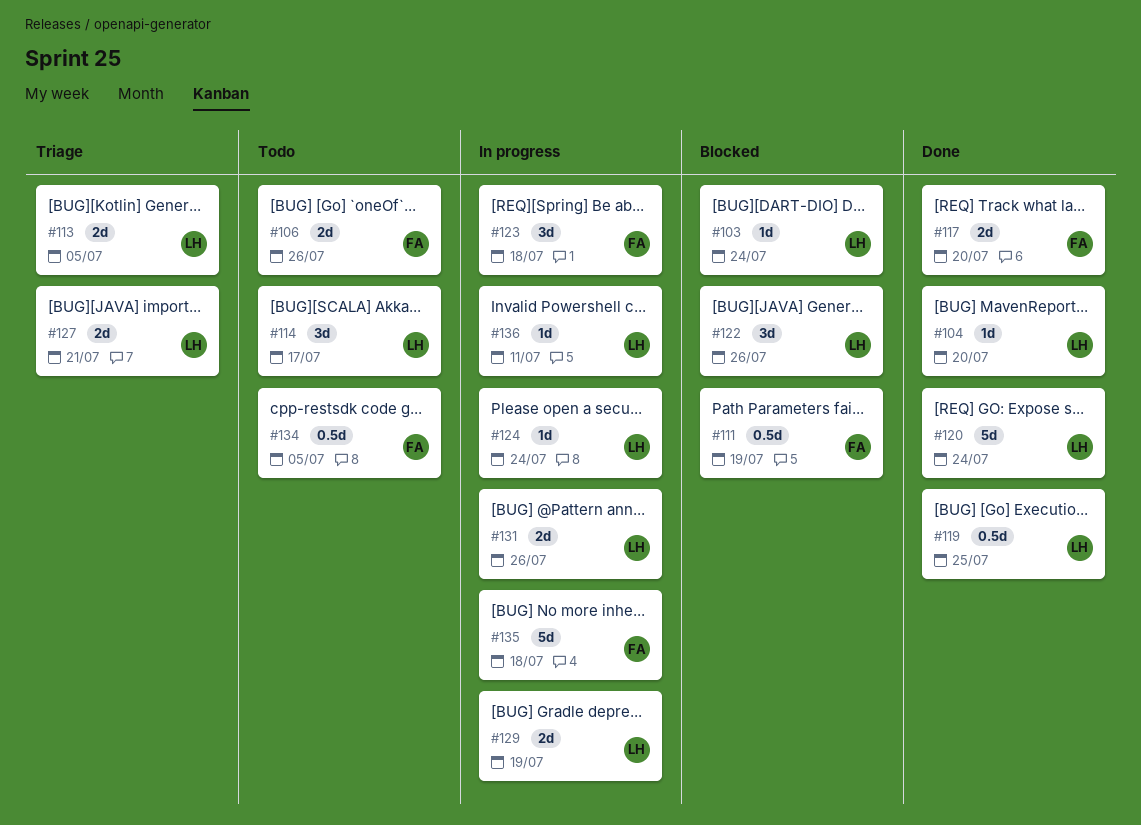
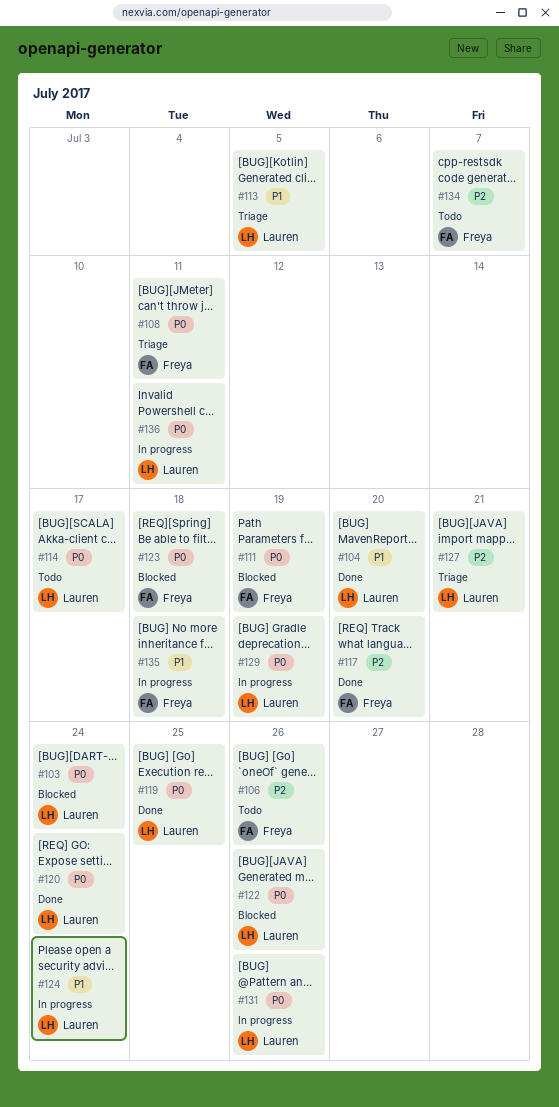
#108: none -> present
#123, status: In progress -> Blocked
#134, due: Jul 5 -> Jul 7

